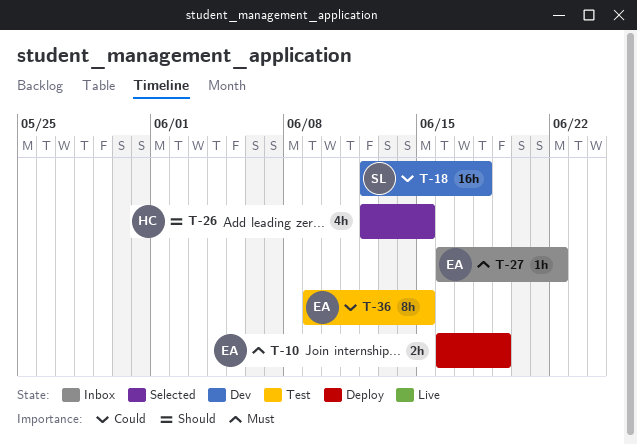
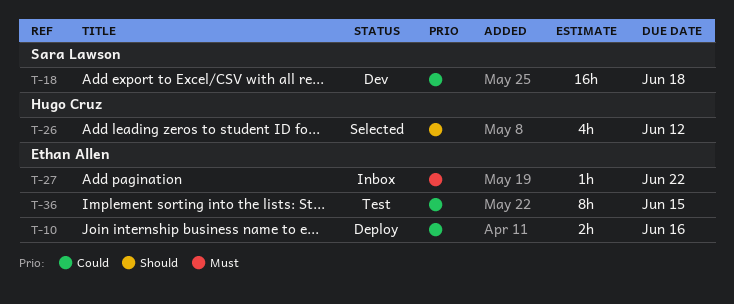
T-10, priority: Must -> Could
T-10, due: Jun 19 -> Jun 16
T-26, due: Jun 15 -> Jun 12

